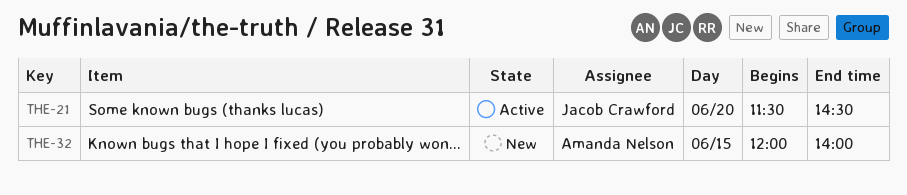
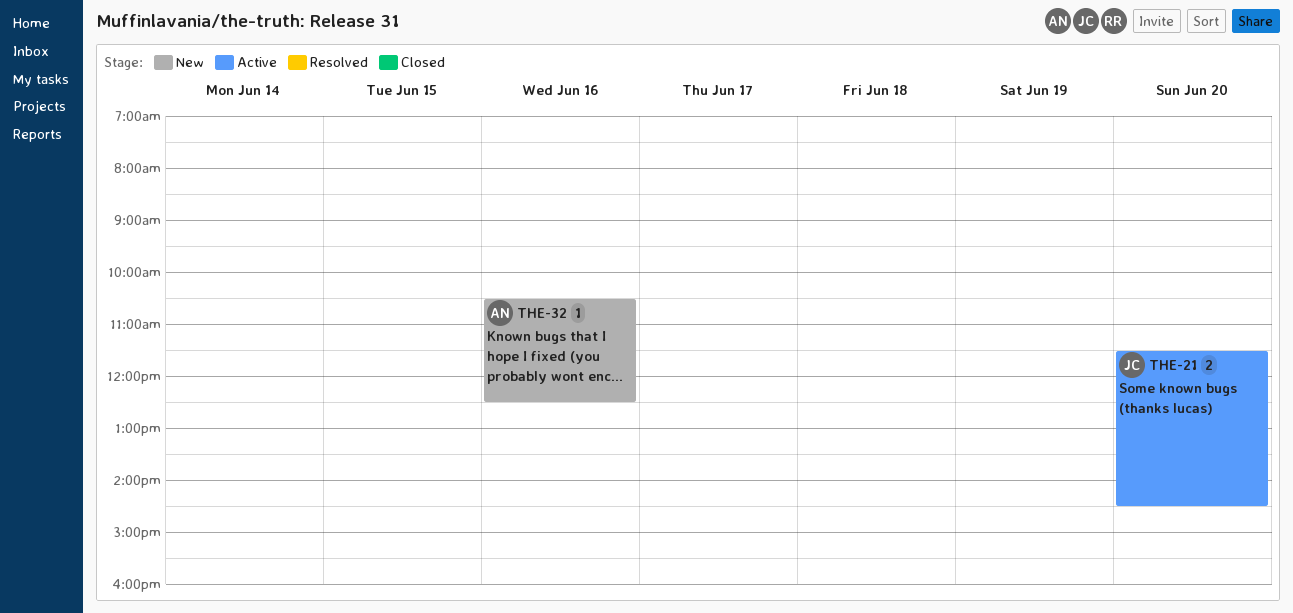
THE-32, day: Jun 15 -> Jun 16
THE-32, begins: 12:00 -> 10:30
THE-32, ends: 14:00 -> 12:30

